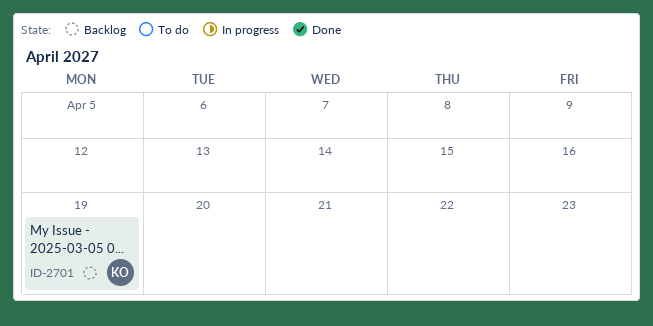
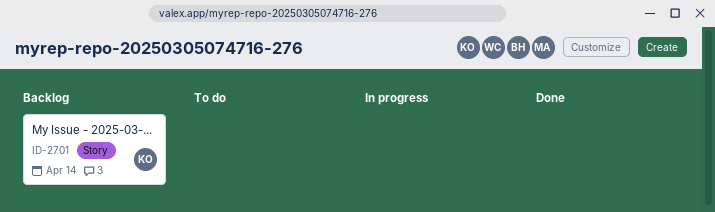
ID-2701, due: Apr 19 -> Apr 14

